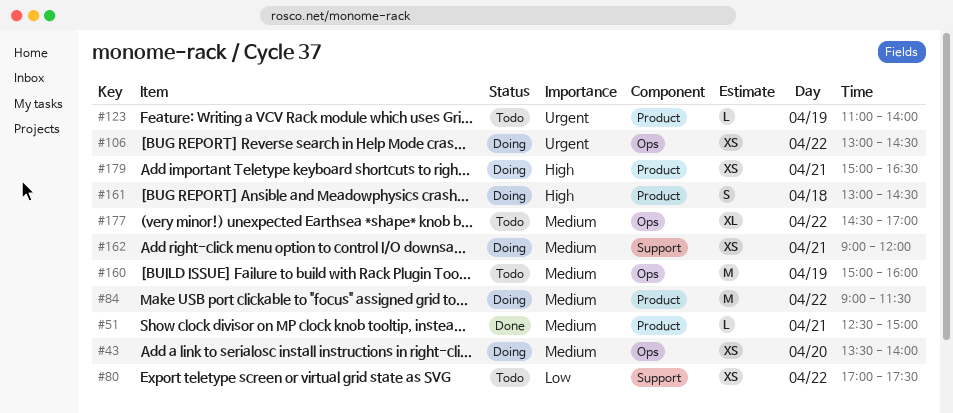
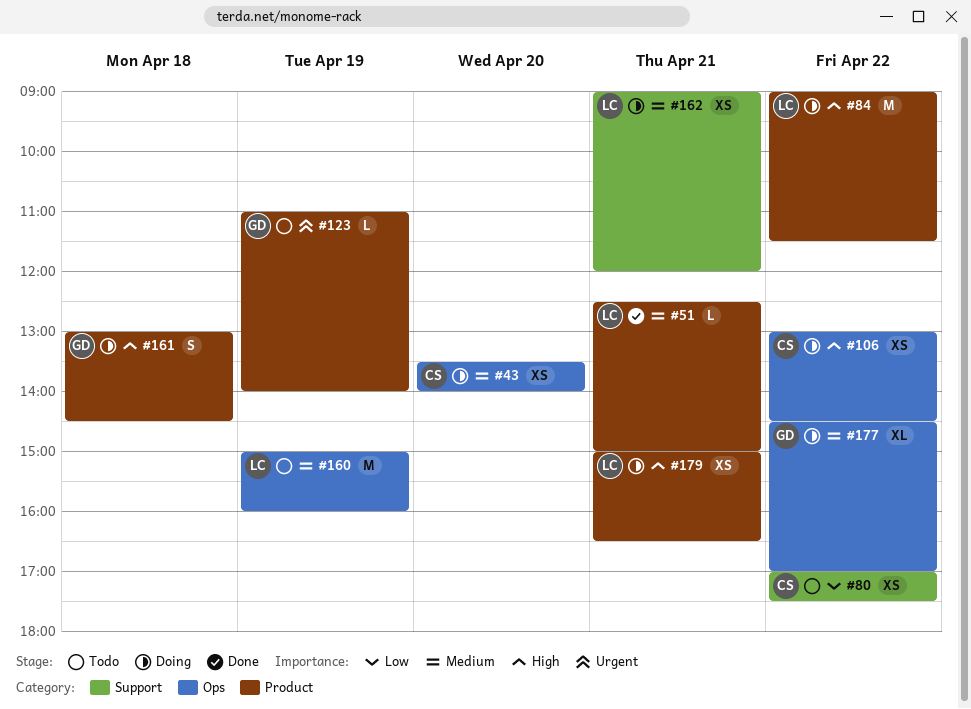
#84, priority: Medium -> High
#106, priority: Urgent -> High
#177, status: Todo -> Doing

